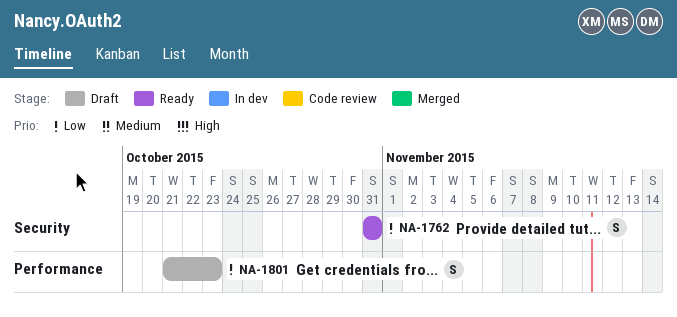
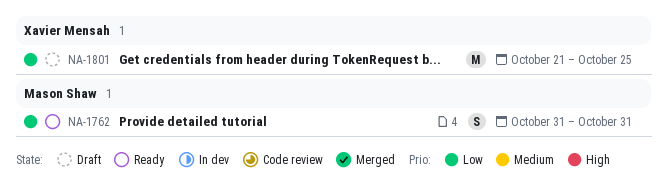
NA-1801, estimate: S -> M
NA-1801, due: Oct 23 -> Oct 25

